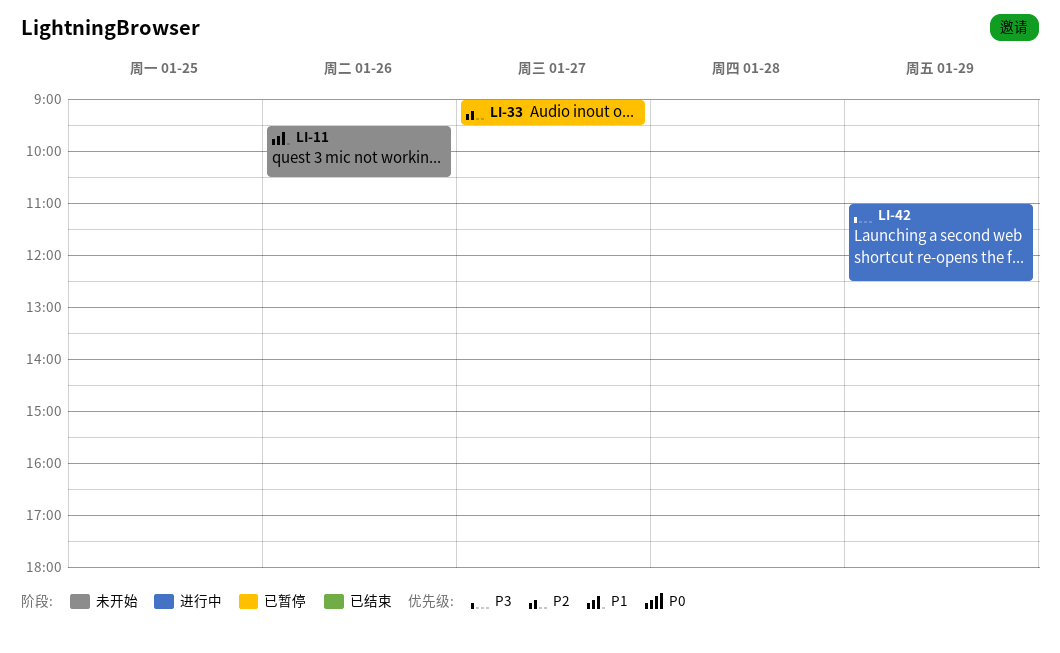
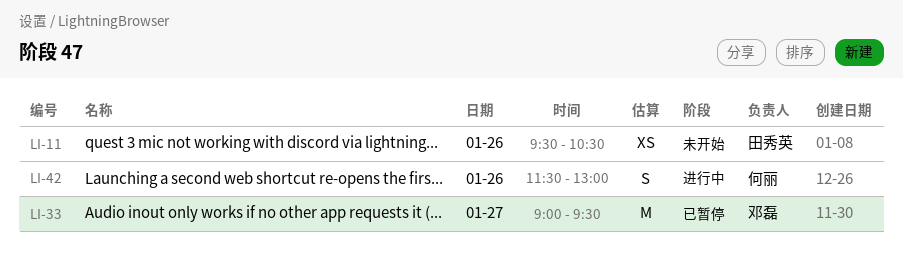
LI-42, day: Jan 29 -> Jan 26
LI-42, begins: 11:00 -> 11:30
LI-42, ends: 12:30 -> 13:00

